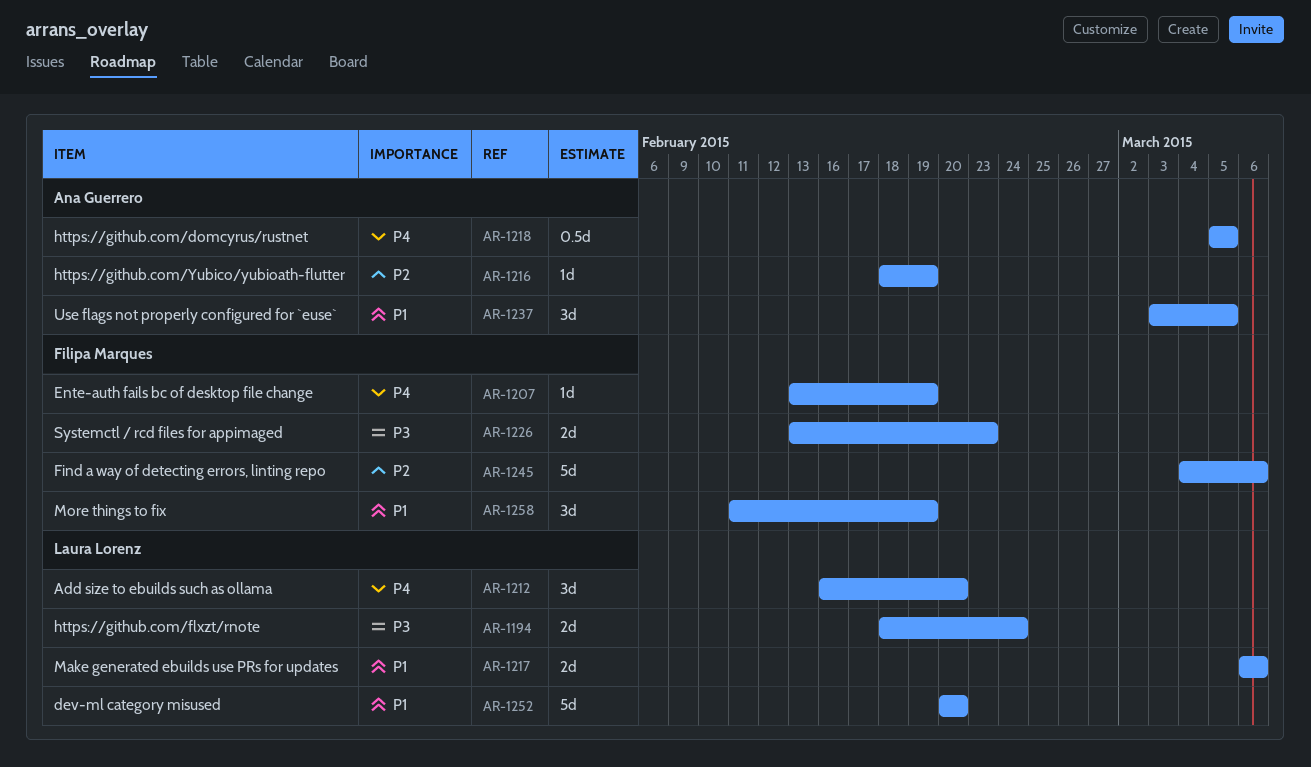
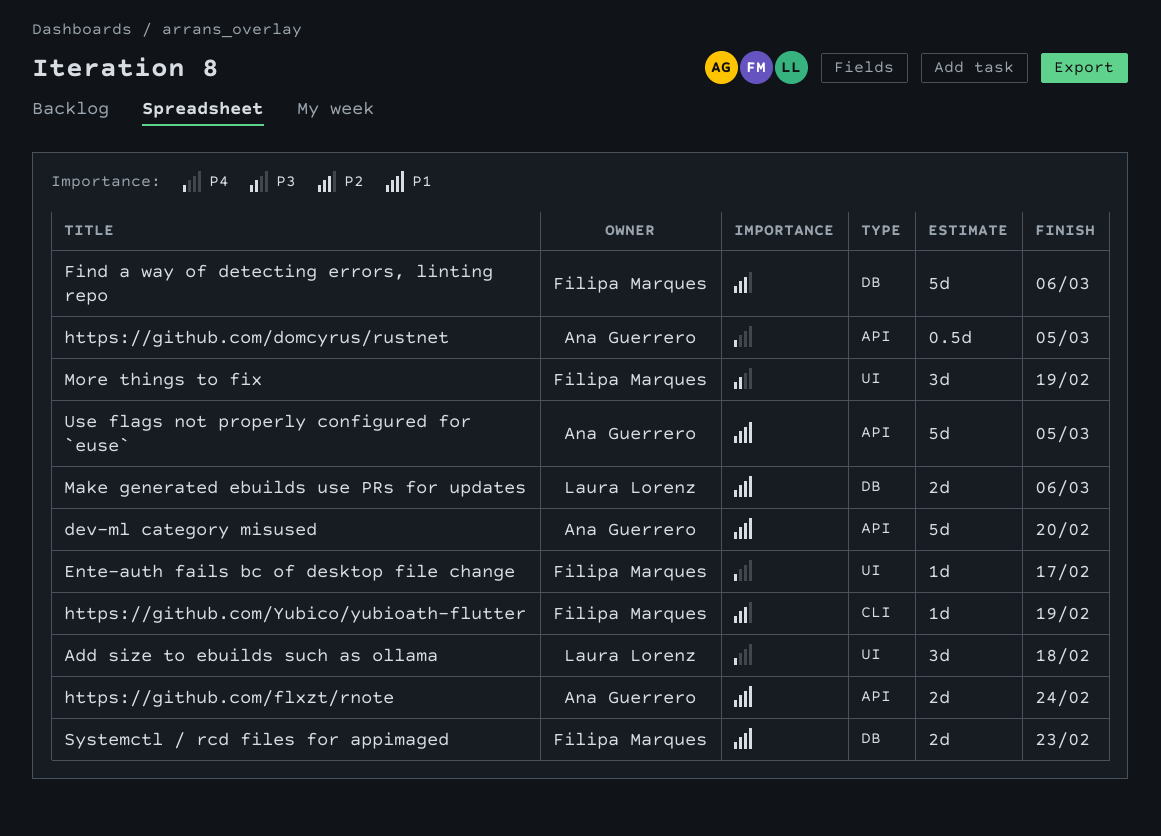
Add size to ebuilds such as ollama, due: Feb 20 -> Feb 18
dev-ml category misused, owner: Laura Lorenz -> Ana Guerrero
Ente-auth fails bc of desktop file change, due: Feb 19 -> Feb 17
https://github.com/flxzt/rnote, owner: Laura Lorenz -> Ana Guerrero
https://github.com/flxzt/rnote, priority: P3 -> P1
https://github.com/Yubico/yubioath-flutter, owner: Ana Guerrero -> Filipa Marques
More things to fix, priority: P1 -> P3
Systemctl / rcd files for appimaged, priority: P3 -> P1
Use flags not properly configured for `euse`, estimate: 3d -> 5d

